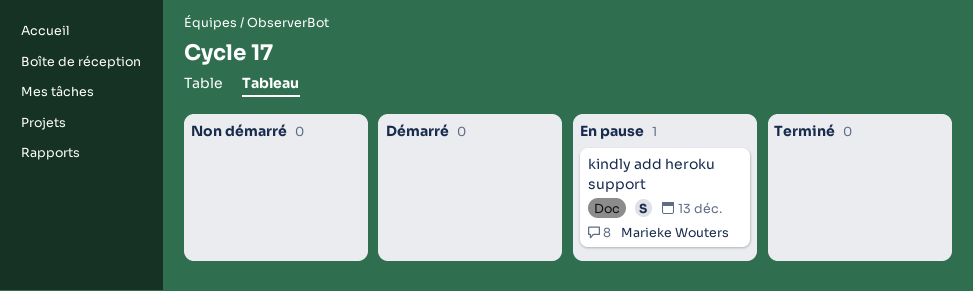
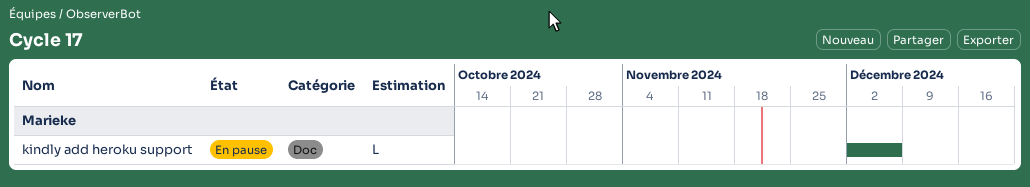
kindly add heroku support, estimate: S -> L
kindly add heroku support, due: Dec 13 -> Dec 6

